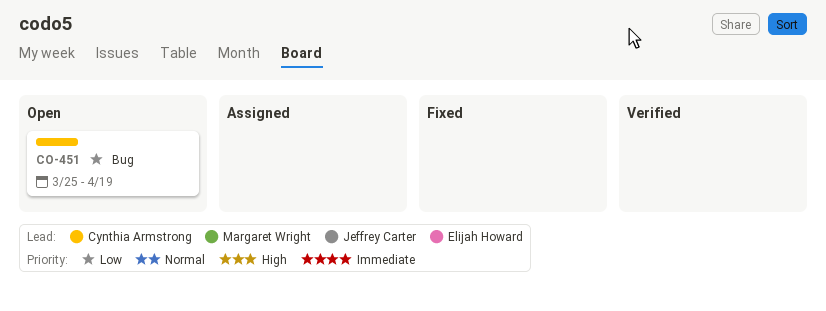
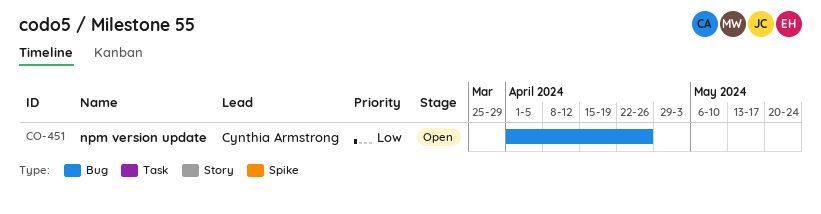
CO-451, start: Mar 25 -> Apr 1
CO-451, due: Apr 19 -> Apr 26

